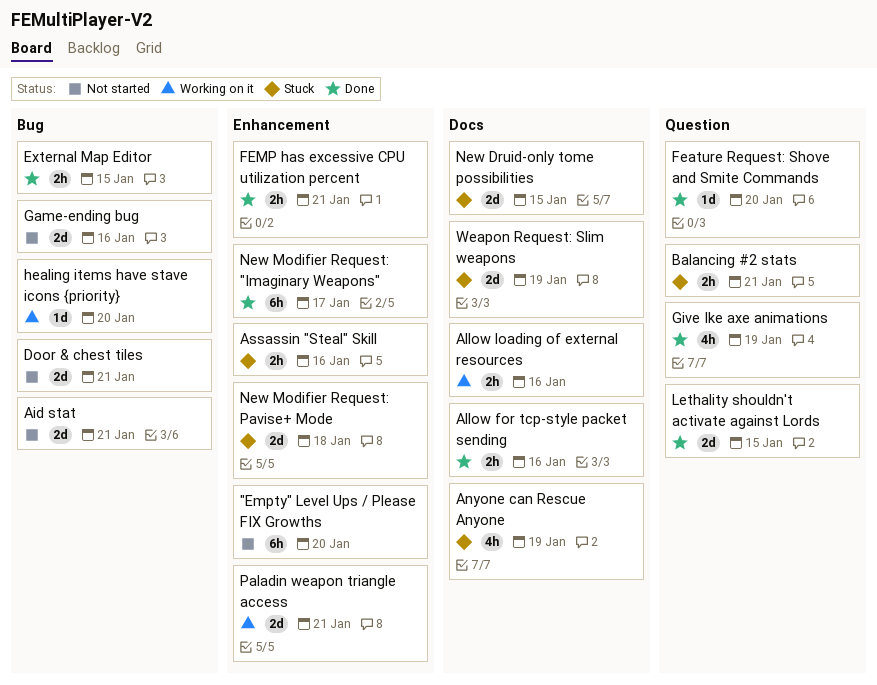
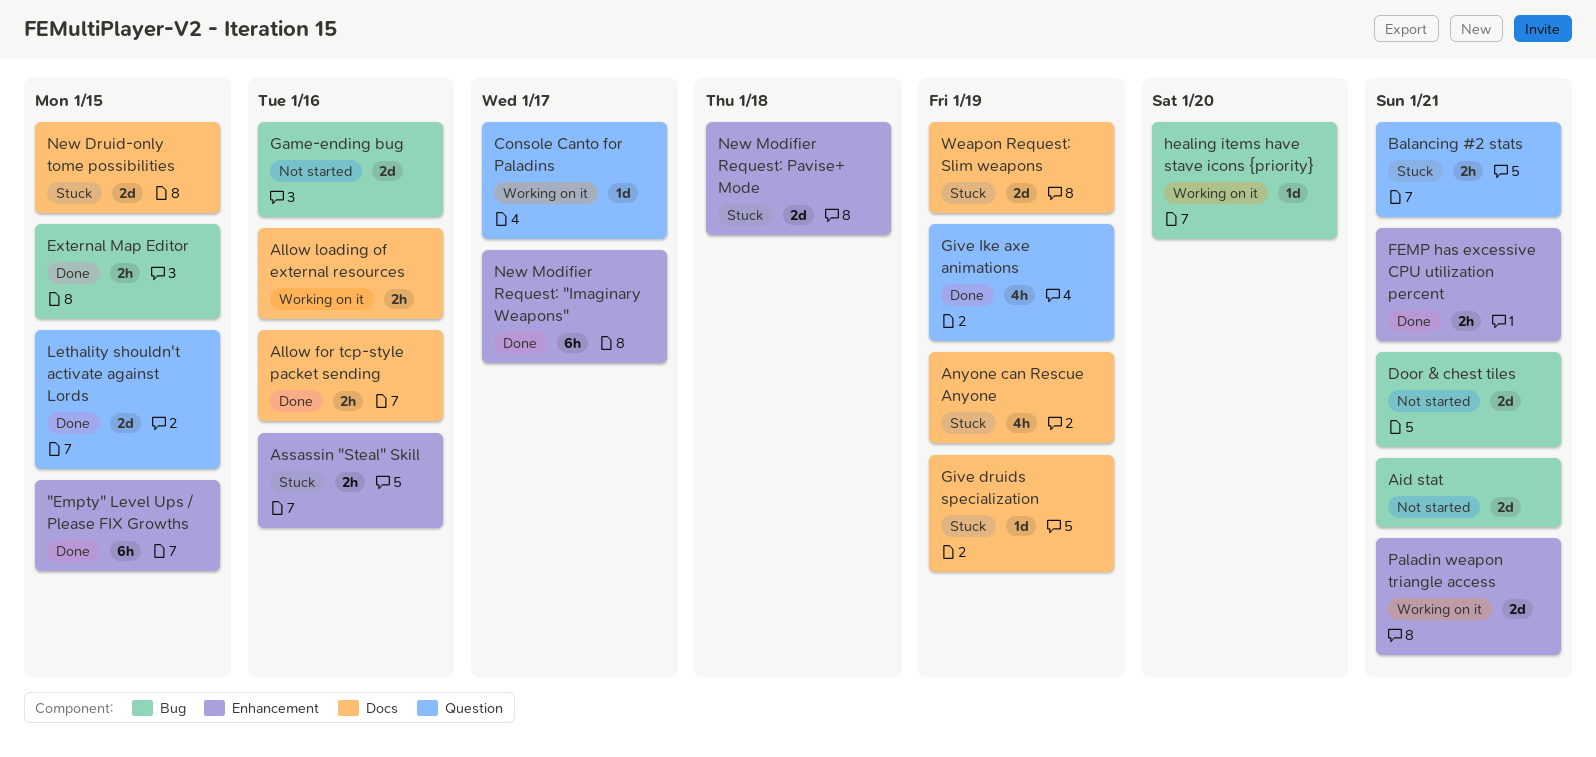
"Empty" Level Ups / Please FIX Growths, status: Not started -> Done
"Empty" Level Ups / Please FIX Growths, due: Jan 20 -> Jan 15
Console Canto for Paladins: none -> present
Feature Request: Shove and Smite Commands: present -> none
Give druids specialization: none -> present

